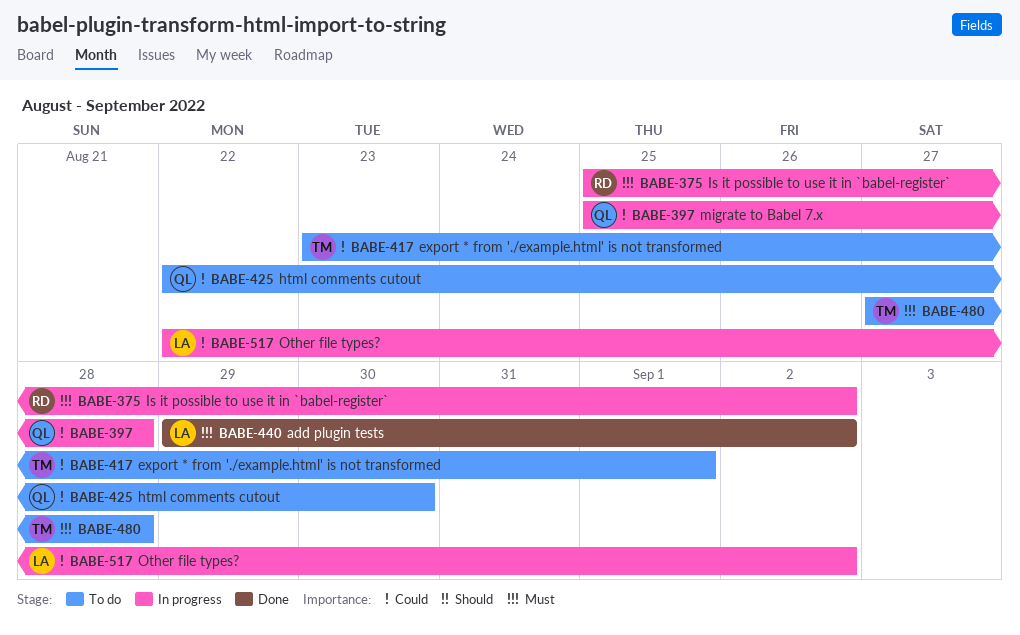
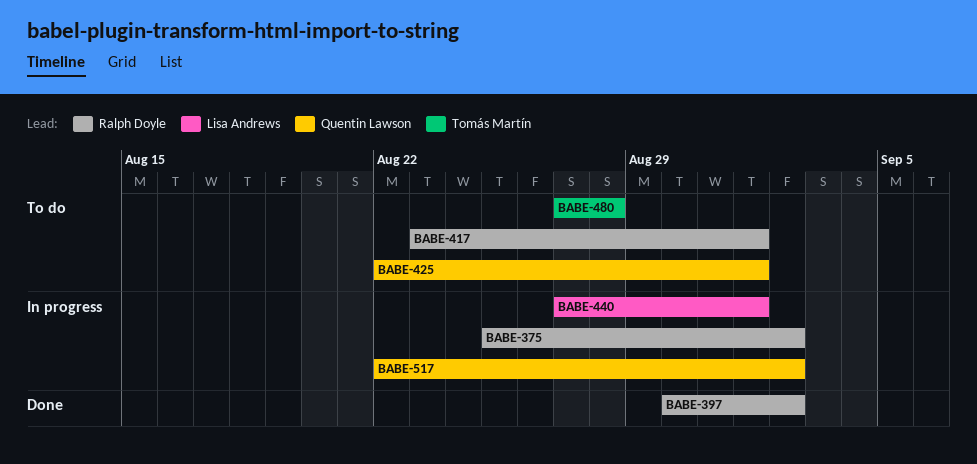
BABE-397, status: In progress -> Done
BABE-397, owner: Quentin Lawson -> Ralph Doyle
BABE-397, start: Aug 25 -> Aug 30
BABE-397, due: Aug 28 -> Sep 2
BABE-417, owner: Tomás Martín -> Ralph Doyle
BABE-425, due: Aug 30 -> Sep 1
BABE-440, status: Done -> In progress
BABE-440, start: Aug 29 -> Aug 27
BABE-440, due: Sep 2 -> Sep 1
BABE-517, owner: Lisa Andrews -> Quentin Lawson

